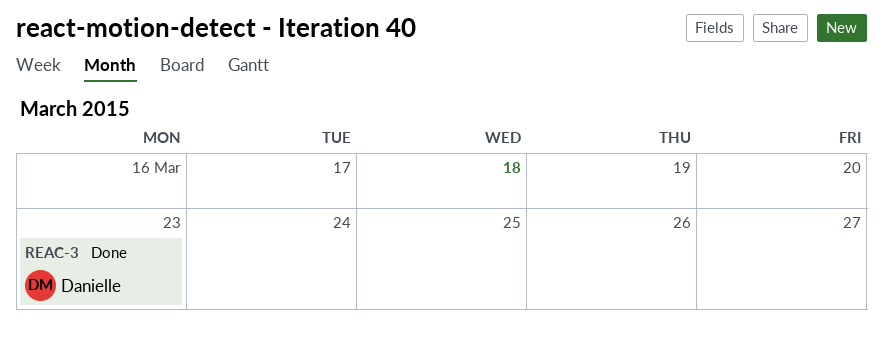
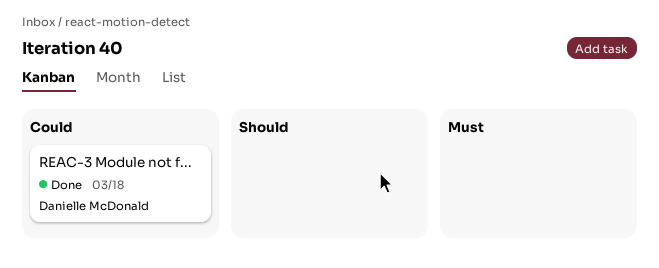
REAC-3, due: Mar 23 -> Mar 18

